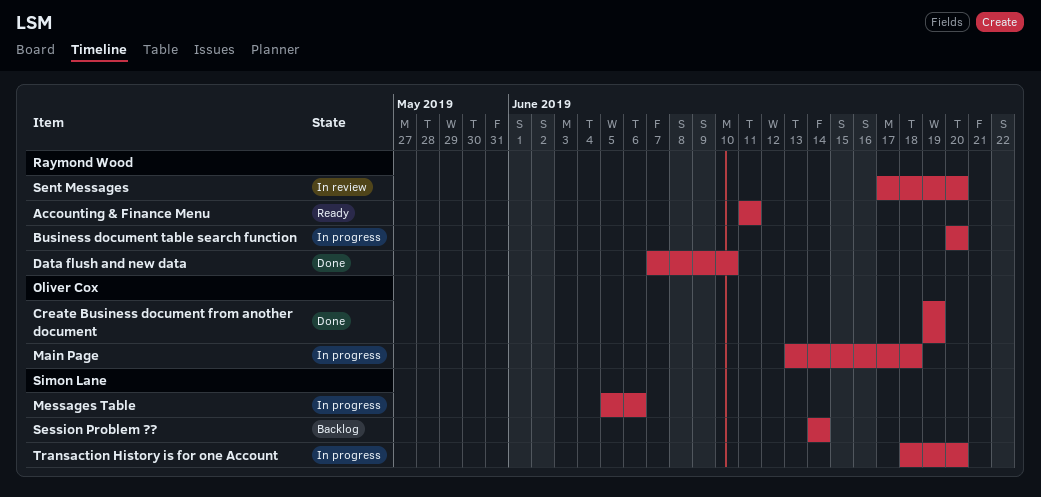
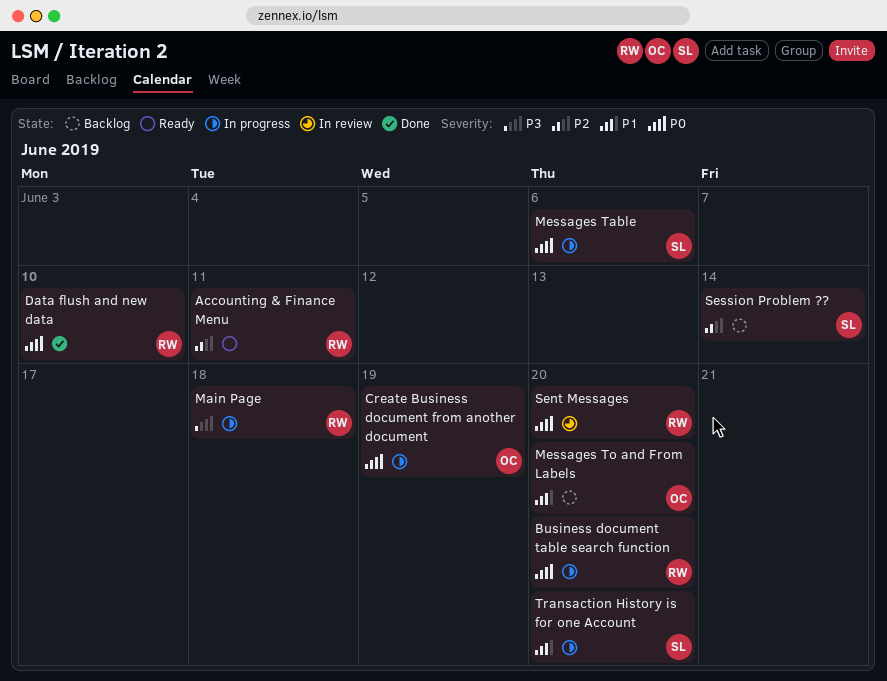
Create Business document from another document, status: Done -> In progress
Main Page, owner: Oliver Cox -> Raymond Wood
Messages To and From Labels: none -> present

